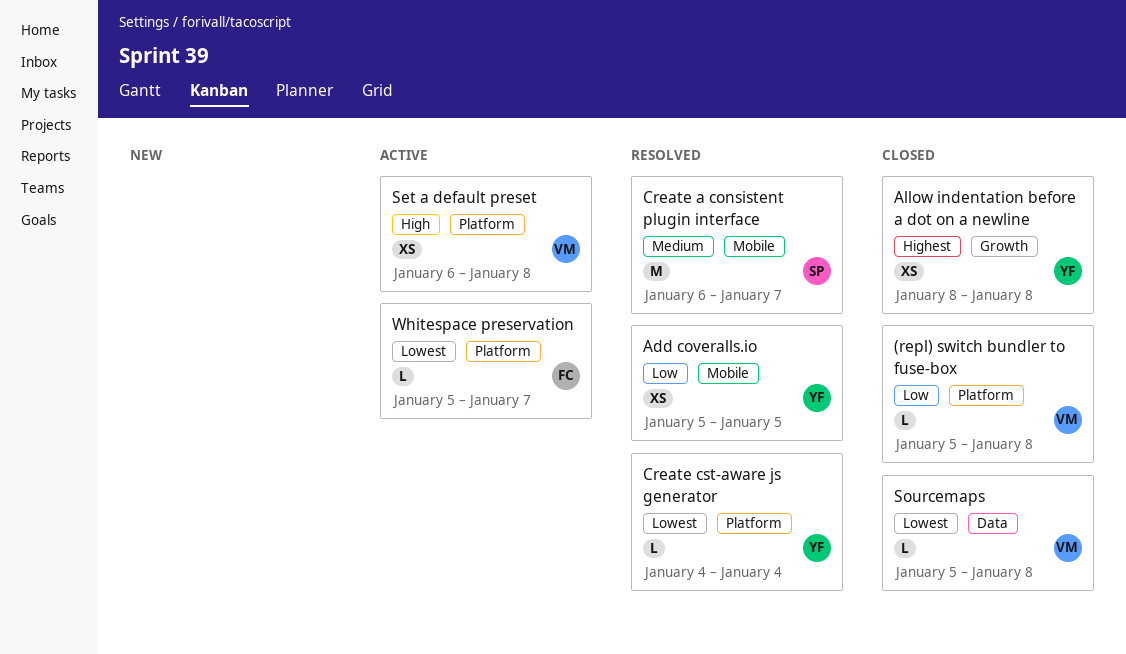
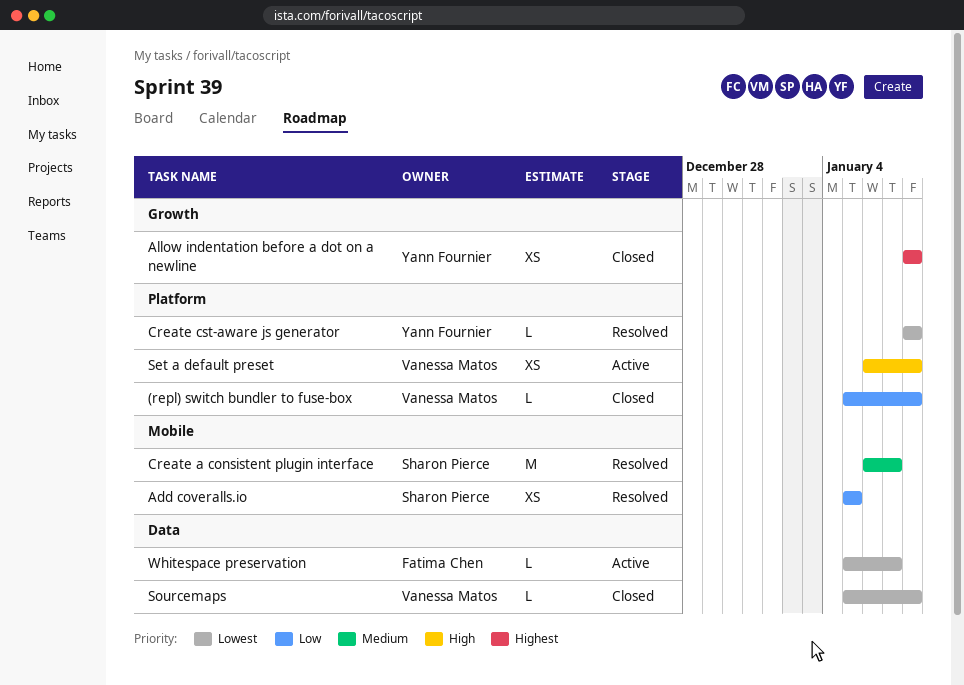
Add coveralls.io, owner: Yann Fournier -> Sharon Pierce
Create cst-aware js generator, start: Jan 4 -> Jan 8
Create cst-aware js generator, due: Jan 4 -> Jan 8
Whitespace preservation, label: Platform -> Data

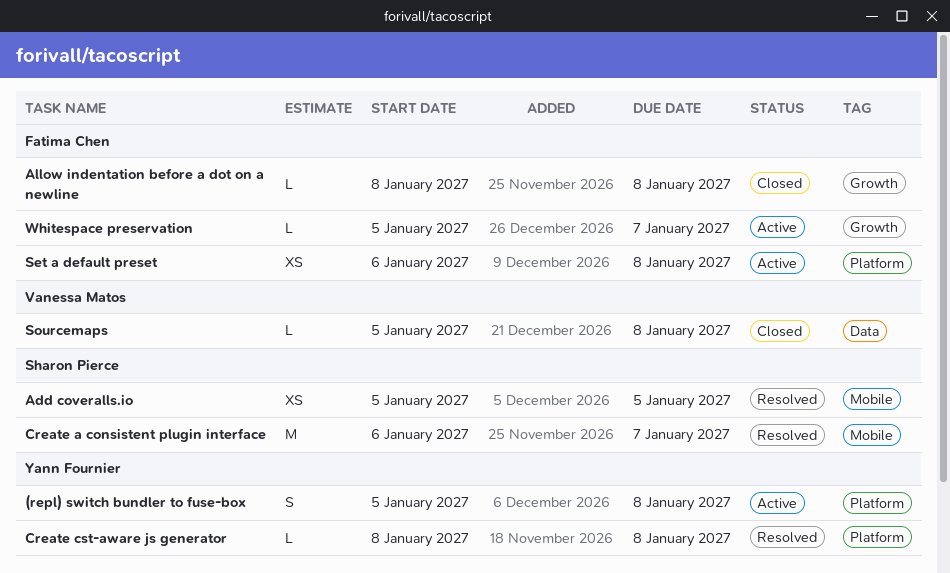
(repl) switch bundler to fuse-box, status: Closed -> Active
(repl) switch bundler to fuse-box, owner: Vanessa Matos -> Yann Fournier
(repl) switch bundler to fuse-box, estimate: L -> S
Allow indentation before a dot on a newline, owner: Yann Fournier -> Fatima Chen
Allow indentation before a dot on a newline, estimate: XS -> L
Set a default preset, owner: Vanessa Matos -> Fatima Chen
Whitespace preservation, label: Data -> Growth

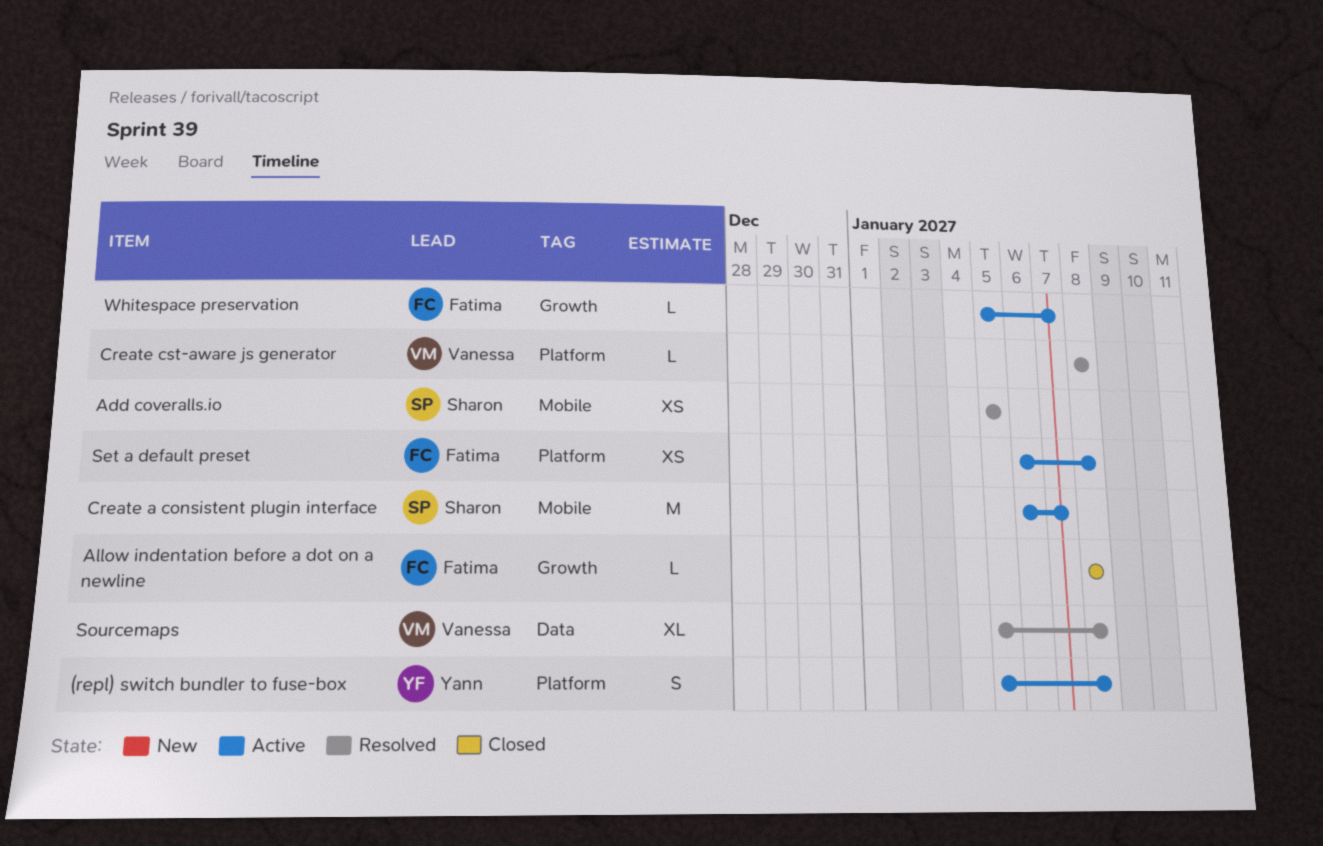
Create a consistent plugin interface, status: Resolved -> Active
Create cst-aware js generator, owner: Yann Fournier -> Vanessa Matos
Sourcemaps, status: Closed -> Resolved
Sourcemaps, estimate: L -> XL

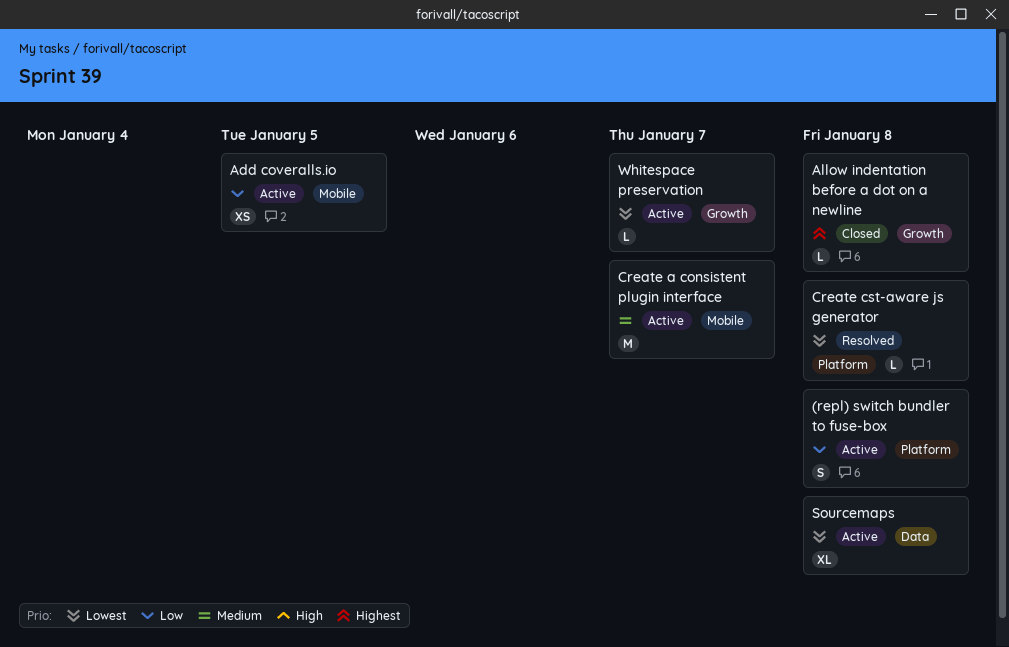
Add coveralls.io, status: Resolved -> Active
Set a default preset: present -> none
Sourcemaps, status: Resolved -> Active

